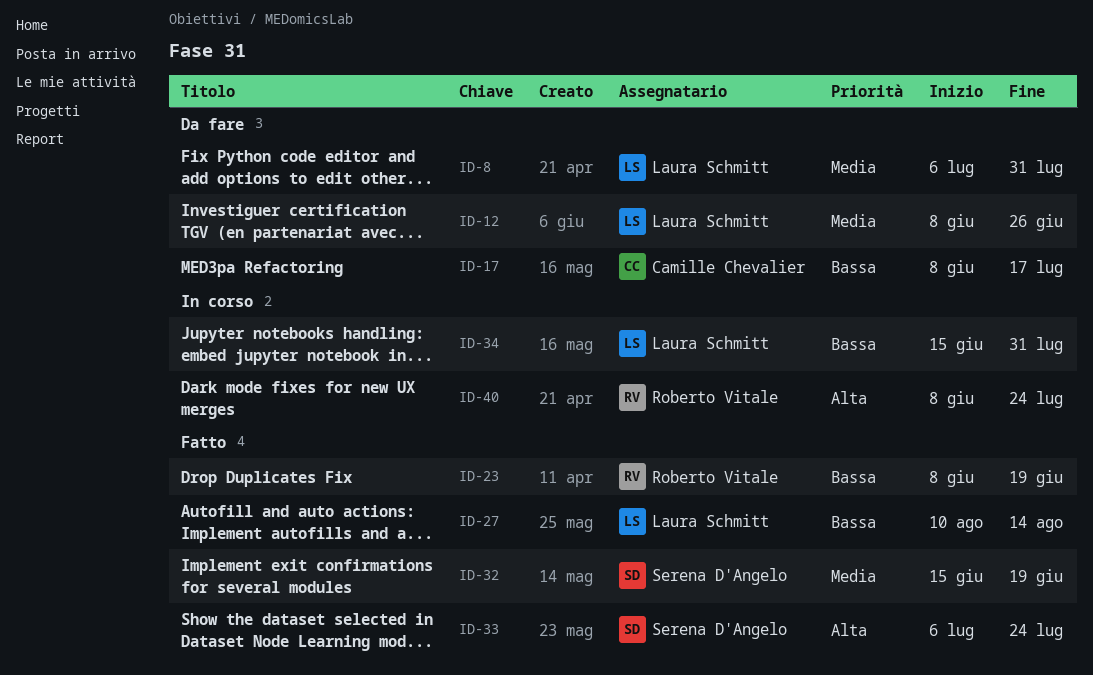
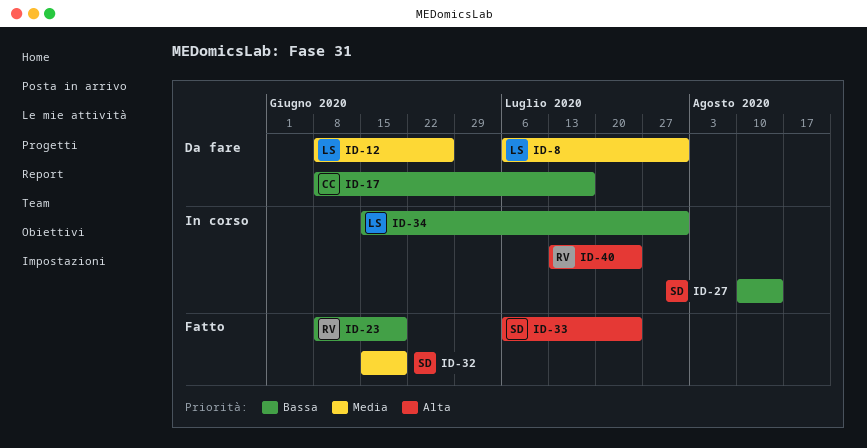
ID-27, status: Fatto -> In corso
ID-27, owner: Laura Schmitt -> Serena D'Angelo
ID-40, start: Jun 8 -> Jul 13

